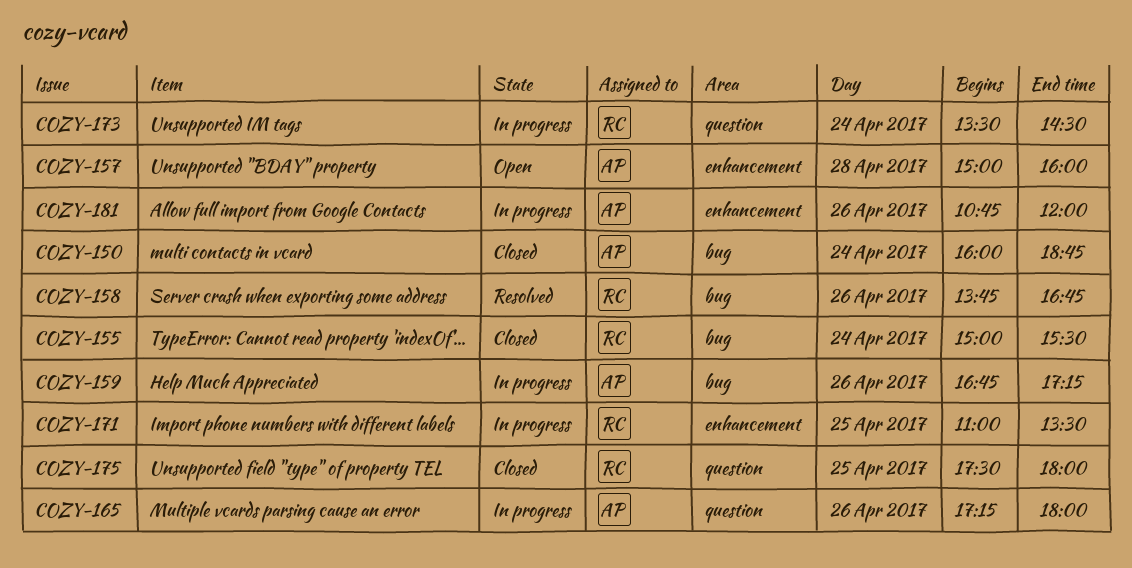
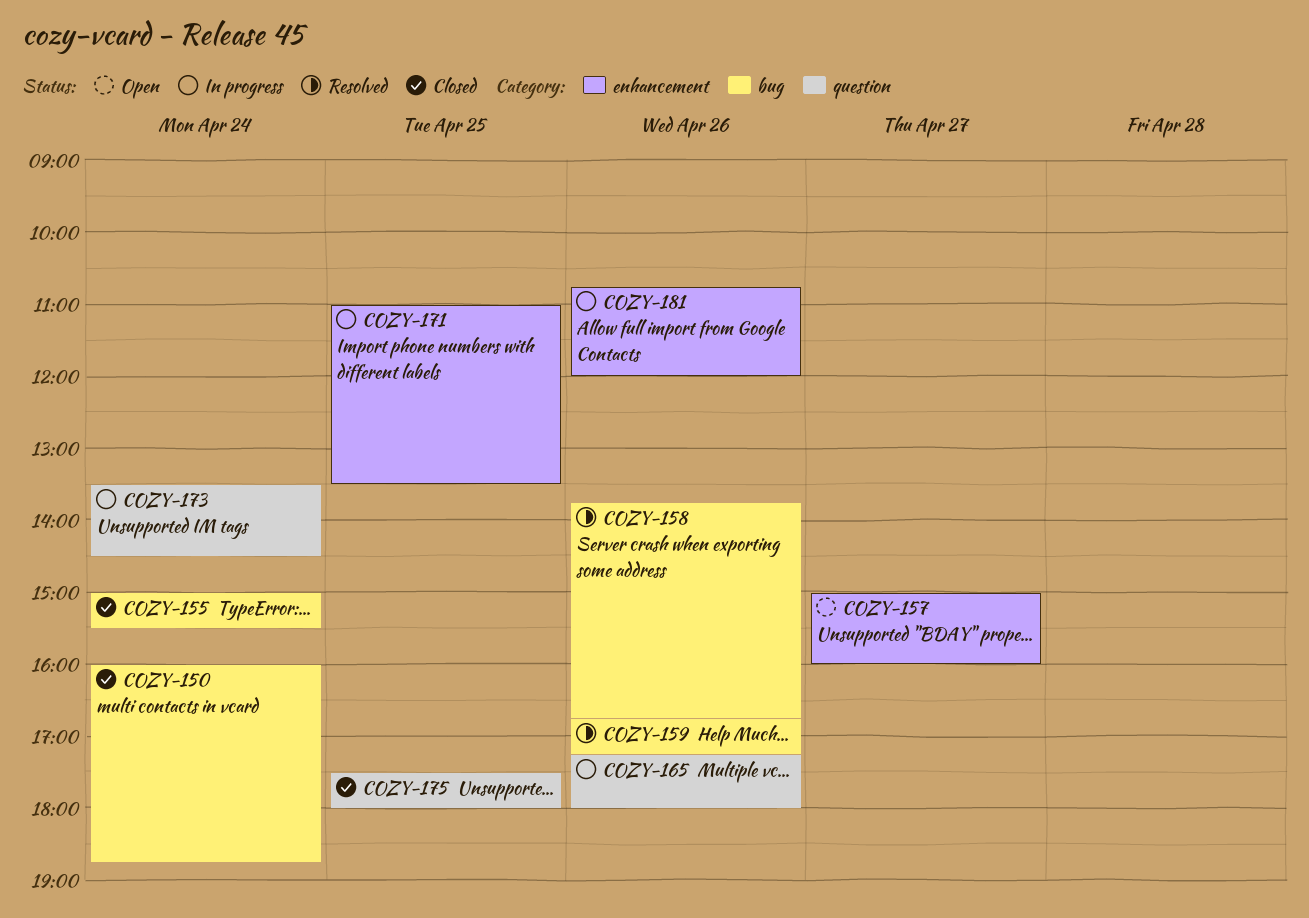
COZY-157, day: Apr 28 -> Apr 27
COZY-159, status: In progress -> Resolved

